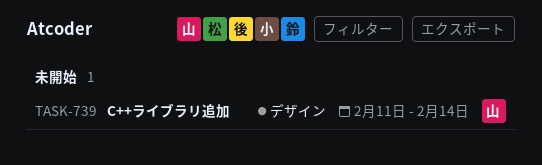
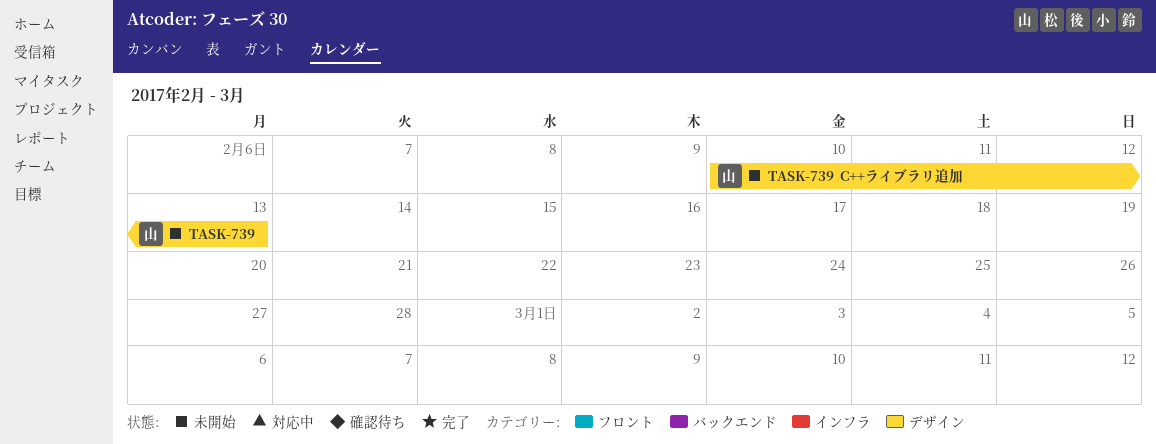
TASK-739, start: Feb 11 -> Feb 10
TASK-739, due: Feb 14 -> Feb 13

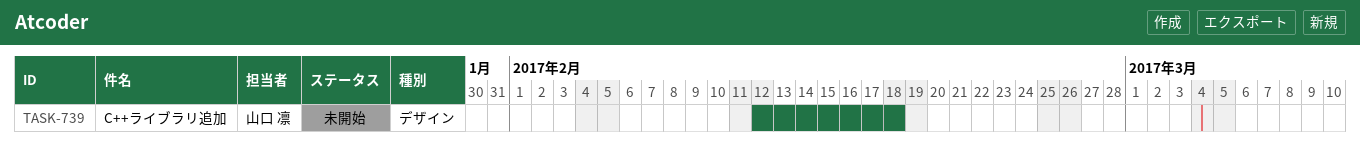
TASK-739, start: Feb 10 -> Feb 12
TASK-739, due: Feb 13 -> Feb 18

